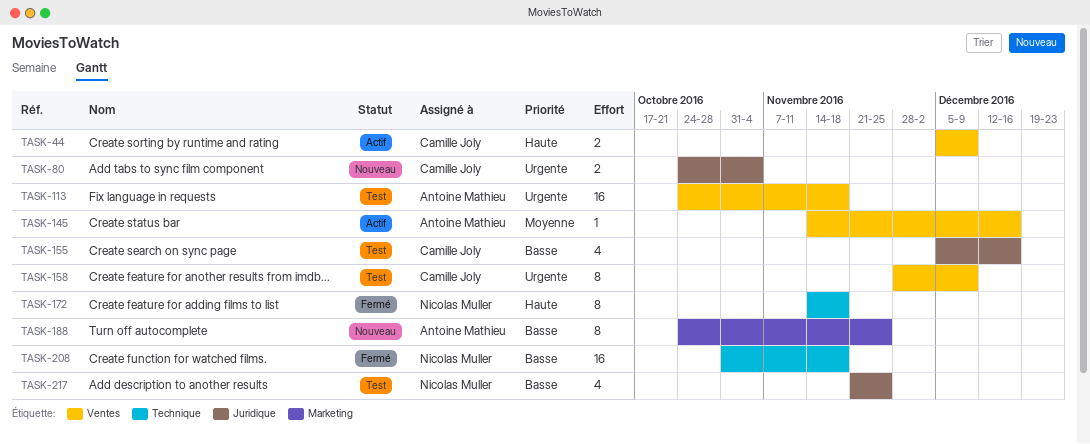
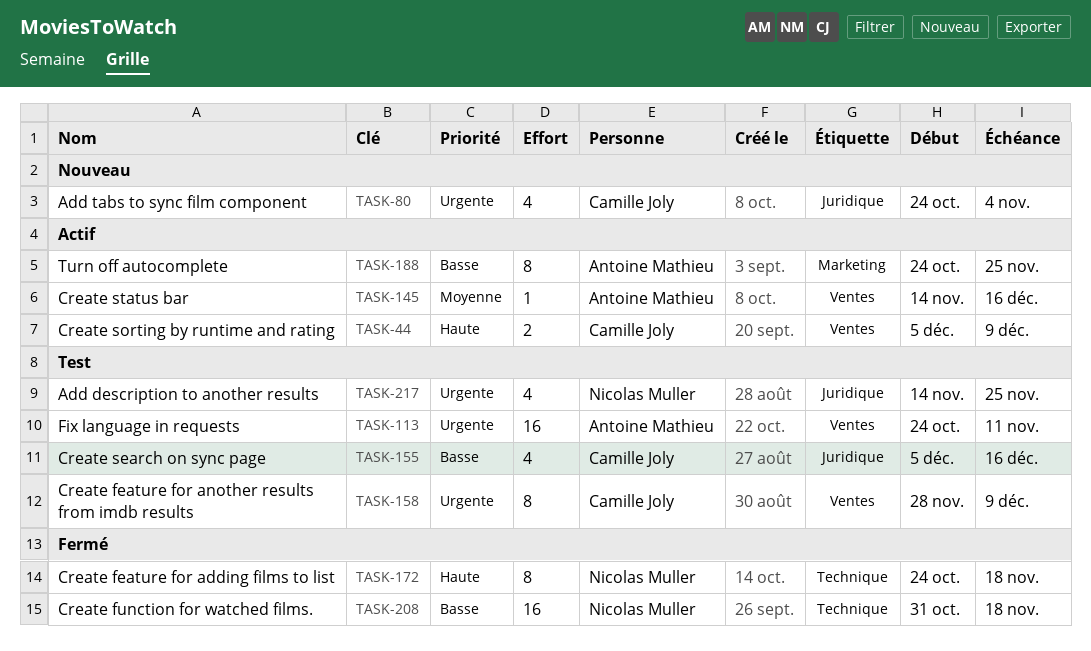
TASK-80, estimate: 2 -> 4
TASK-113, due: Nov 18 -> Nov 11
TASK-172, start: Nov 14 -> Oct 24
TASK-188, status: Nouveau -> Actif
TASK-217, priority: Basse -> Urgente
TASK-217, start: Nov 21 -> Nov 14

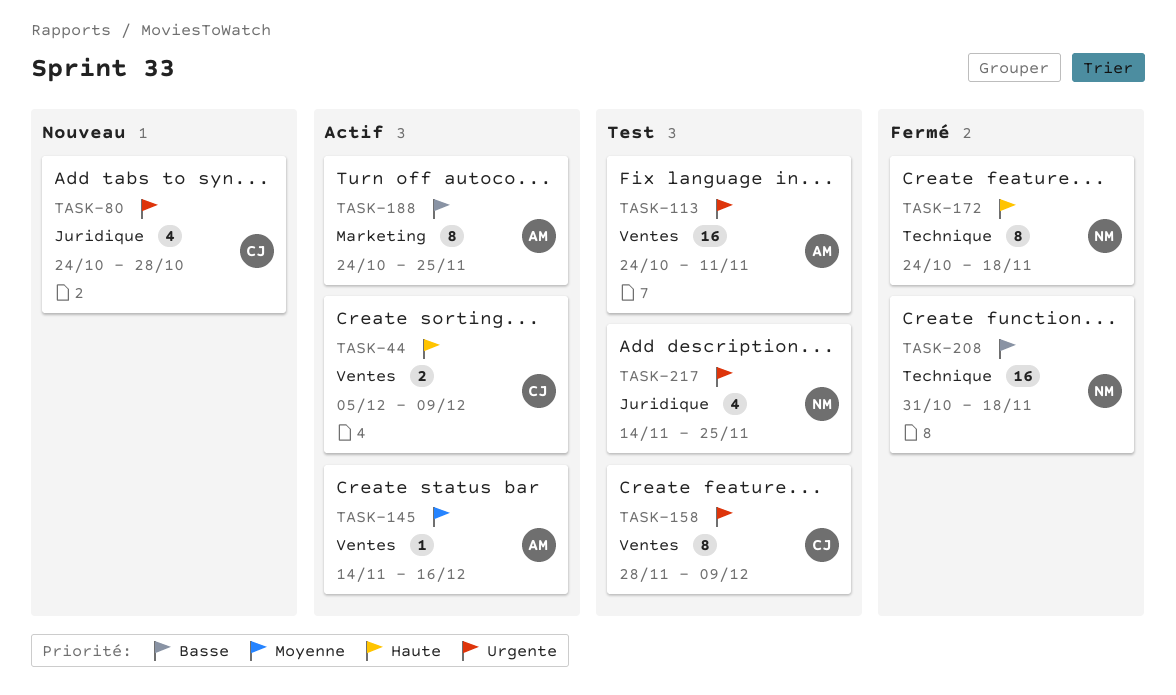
TASK-80, due: Nov 4 -> Oct 28
TASK-155: present -> none

